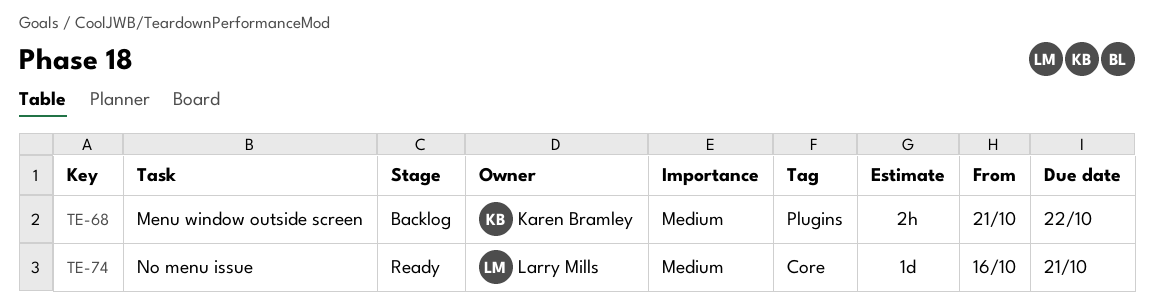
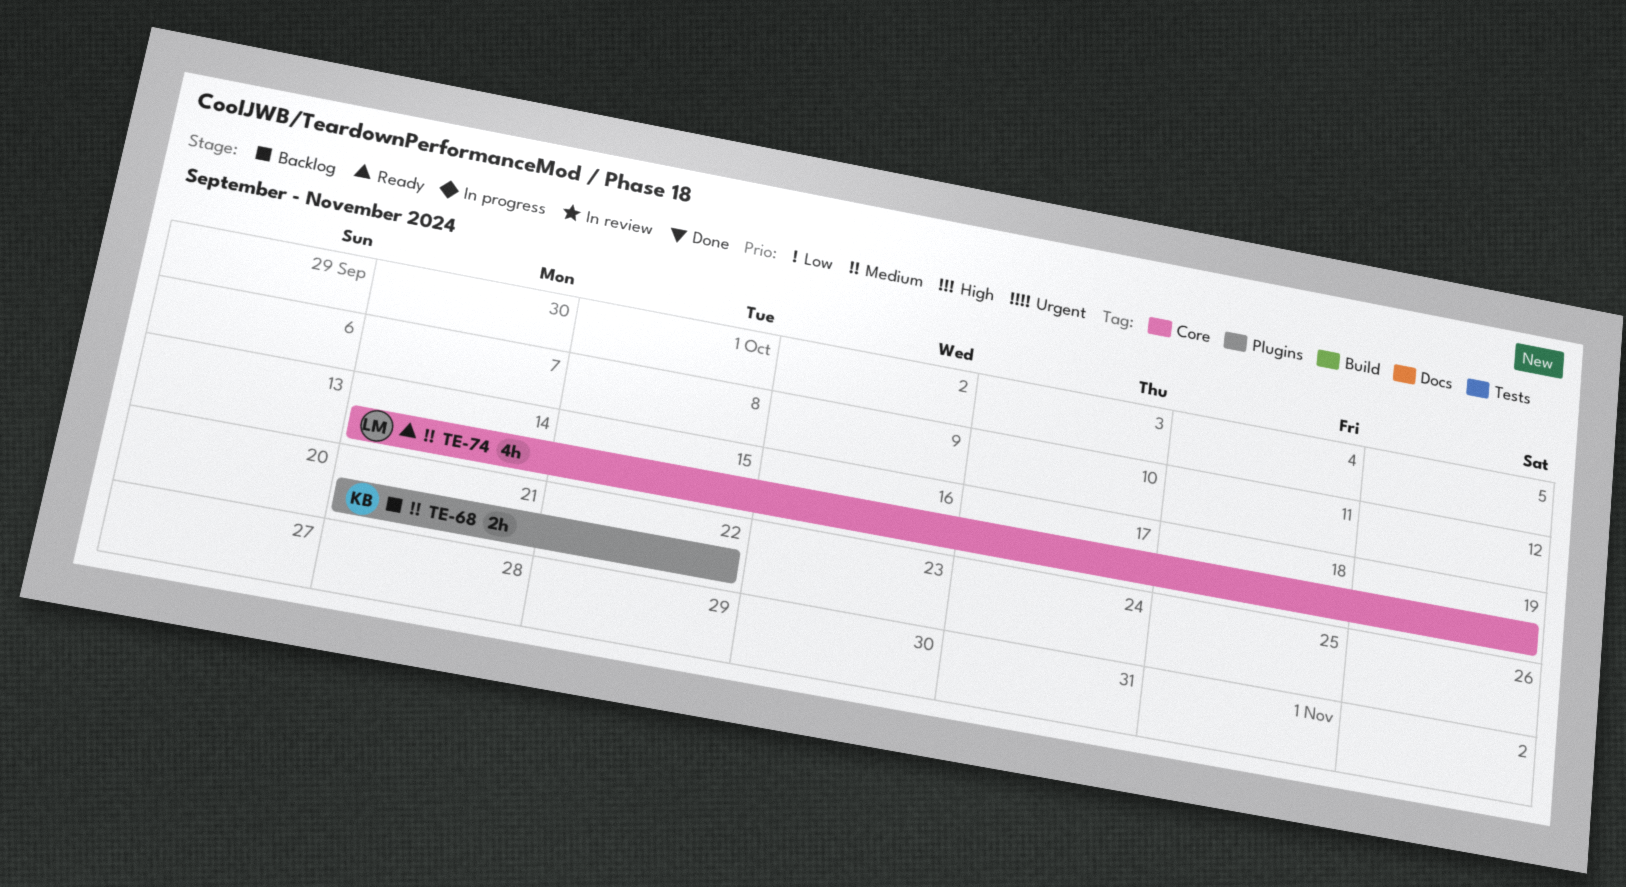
TE-74, estimate: 1d -> 4h
TE-74, start: Oct 16 -> Oct 14
TE-74, due: Oct 21 -> Oct 19

